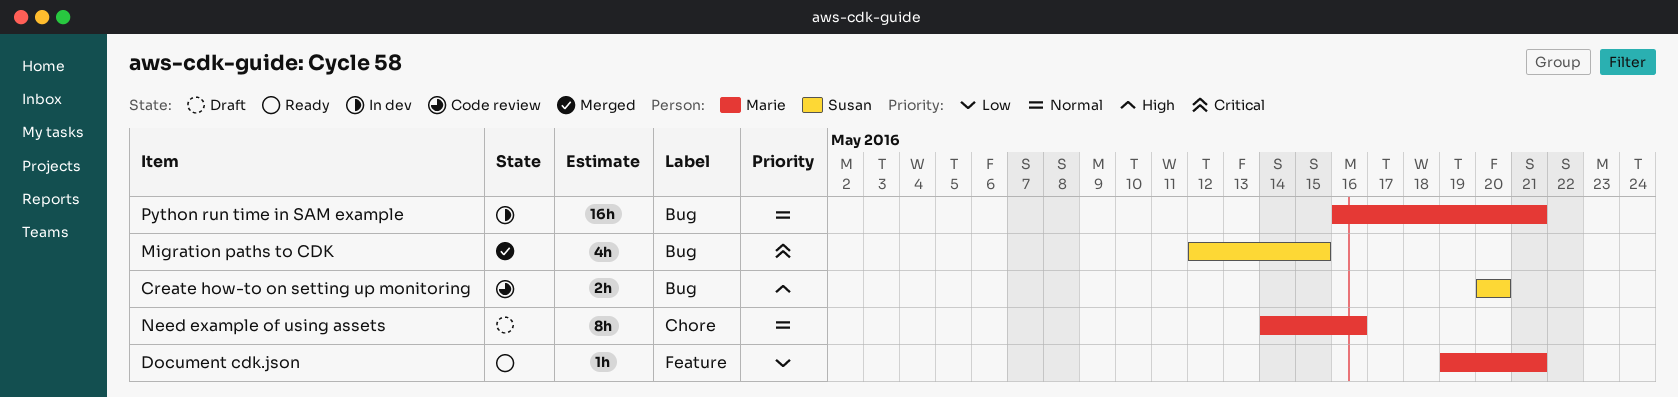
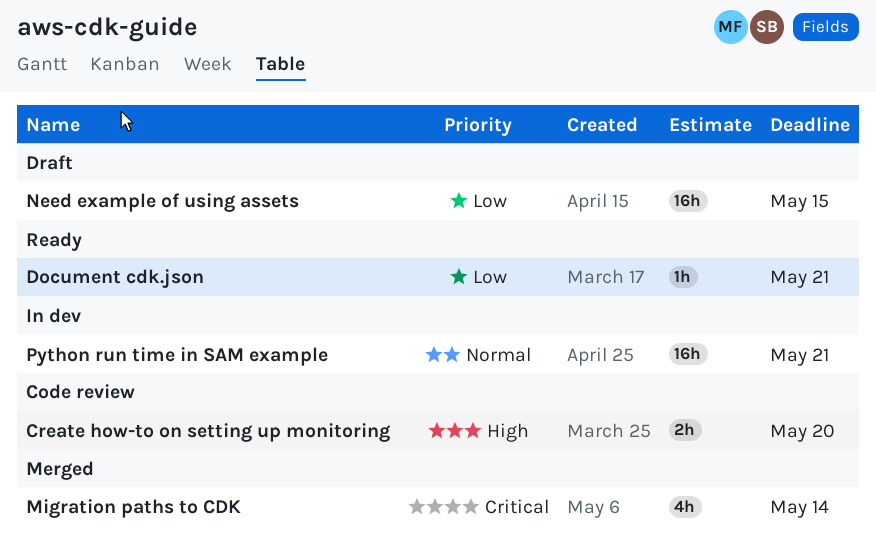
Migration paths to CDK, due: May 15 -> May 14
Need example of using assets, priority: Normal -> Low
Need example of using assets, estimate: 8h -> 16h
Need example of using assets, due: May 16 -> May 15

